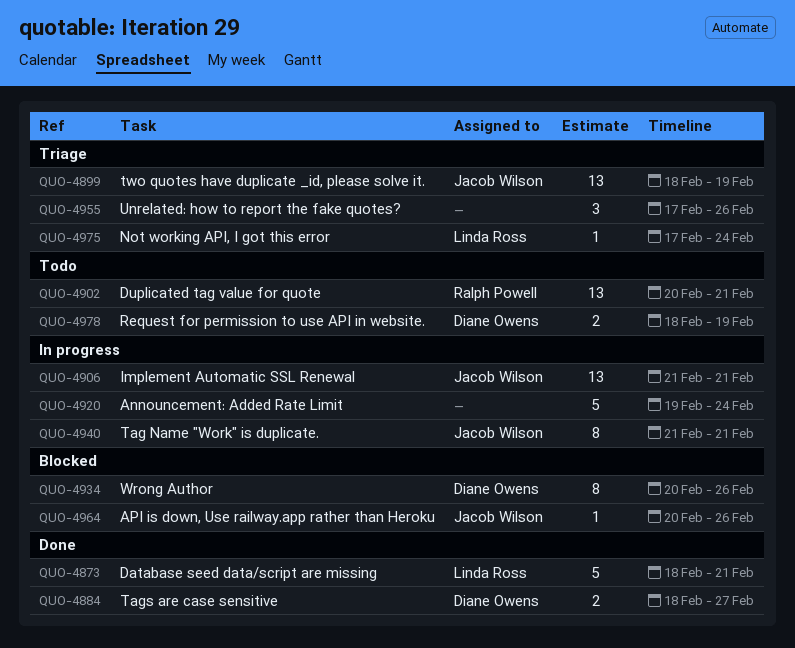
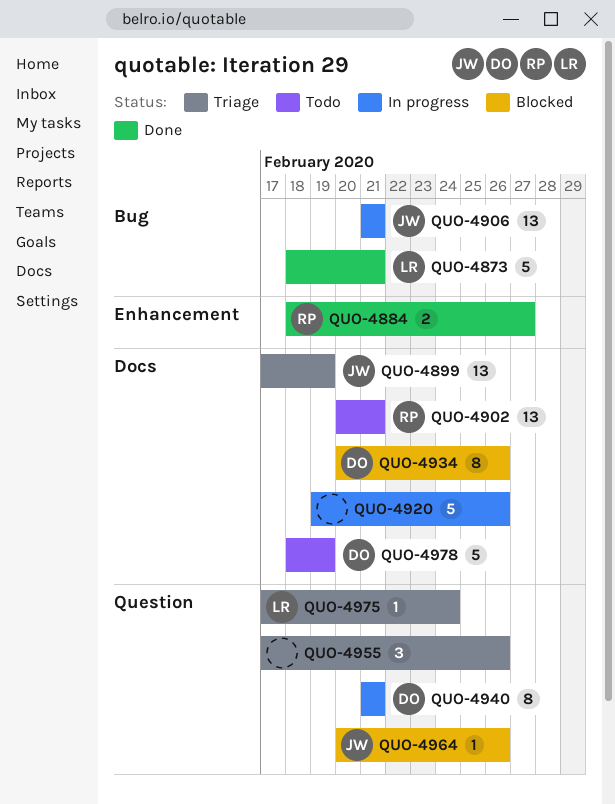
QUO-4884, owner: Diane Owens -> Ralph Powell
QUO-4899, start: Feb 18 -> Feb 17
QUO-4920, due: Feb 24 -> Feb 26
QUO-4940, owner: Jacob Wilson -> Diane Owens
QUO-4978, estimate: 2 -> 5

